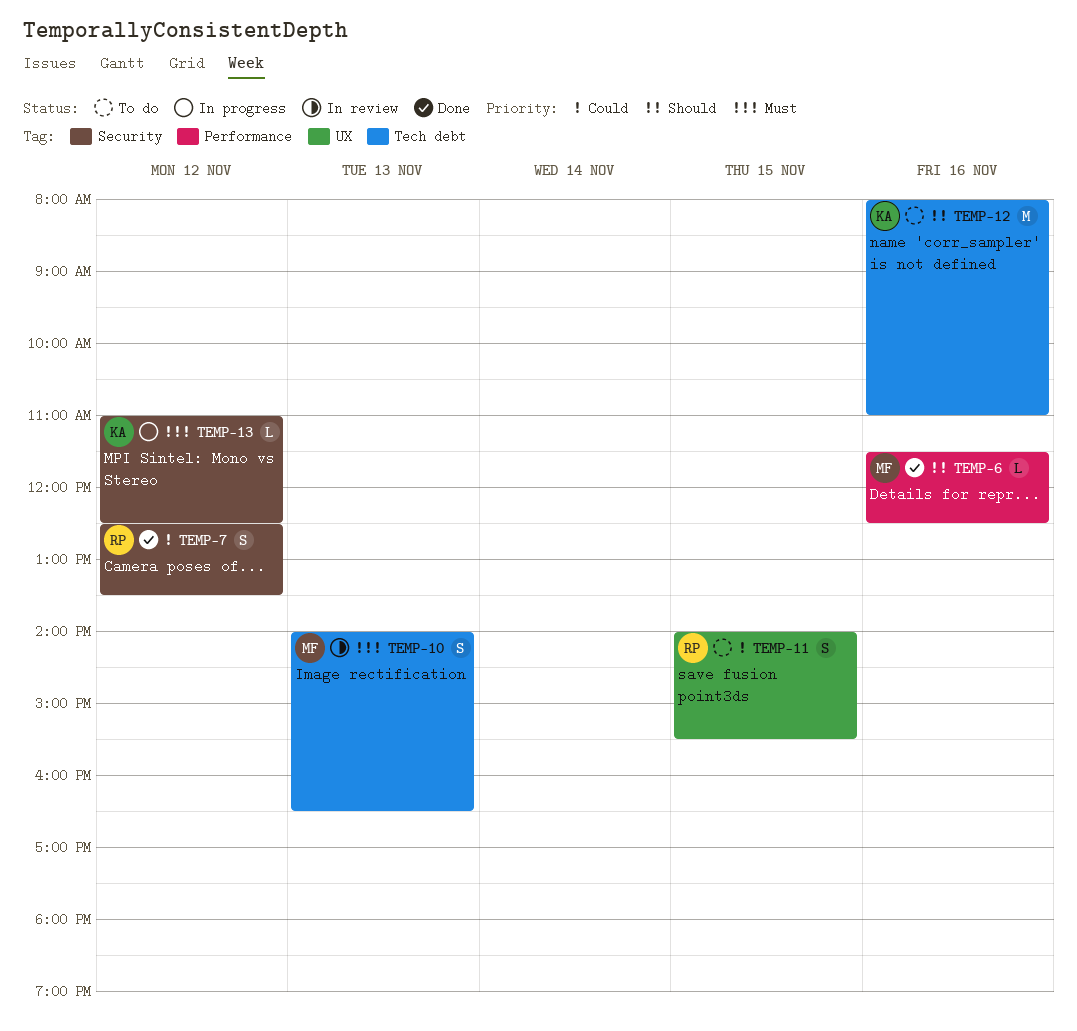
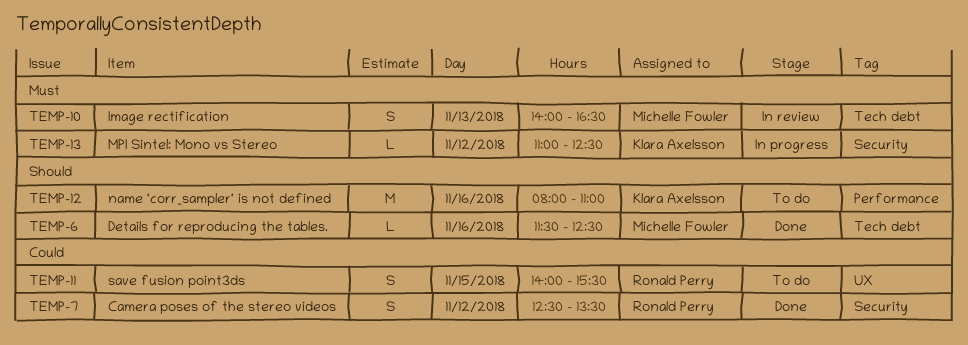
TEMP-6, label: Performance -> Tech debt
TEMP-12, label: Tech debt -> Performance

